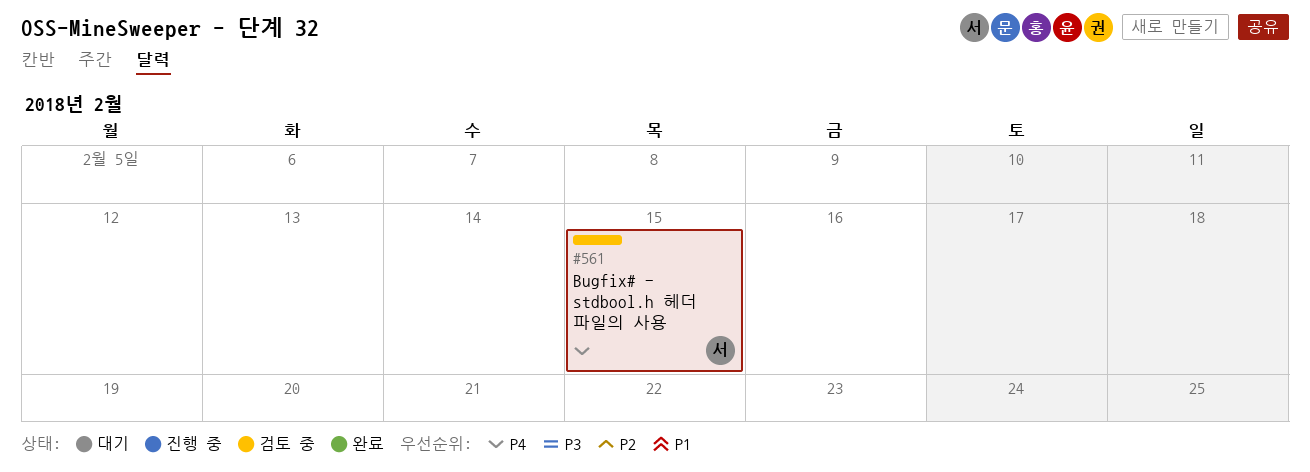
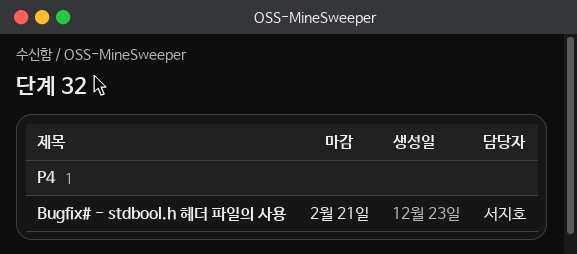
Bugfix# - stdbool.h 헤더 파일의 사용, due: Feb 15 -> Feb 21

